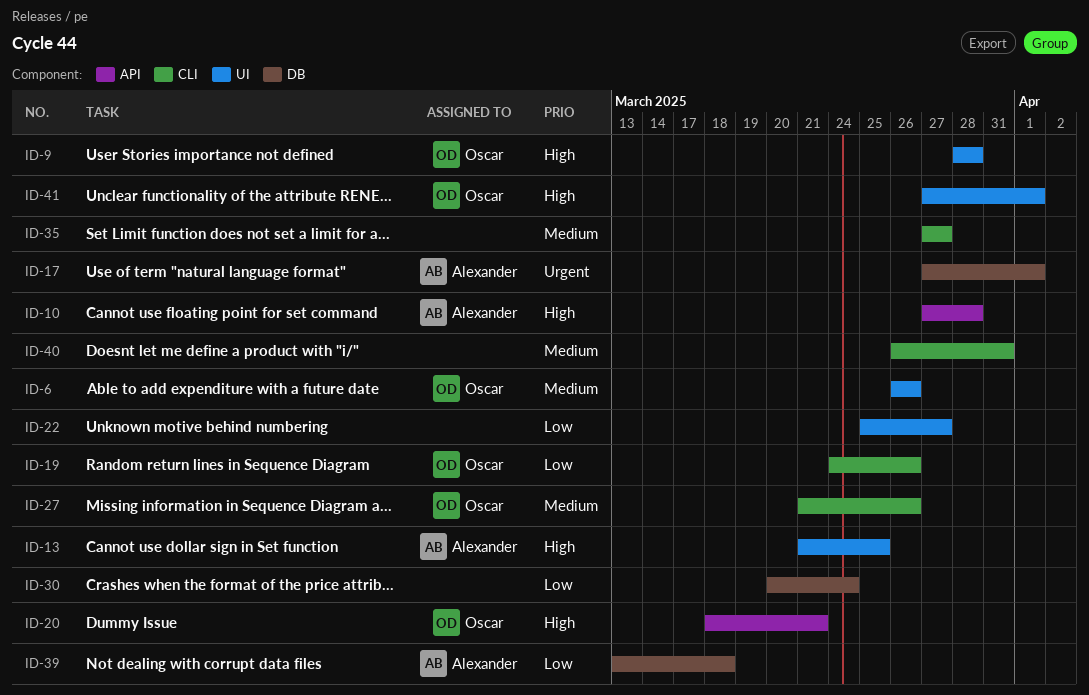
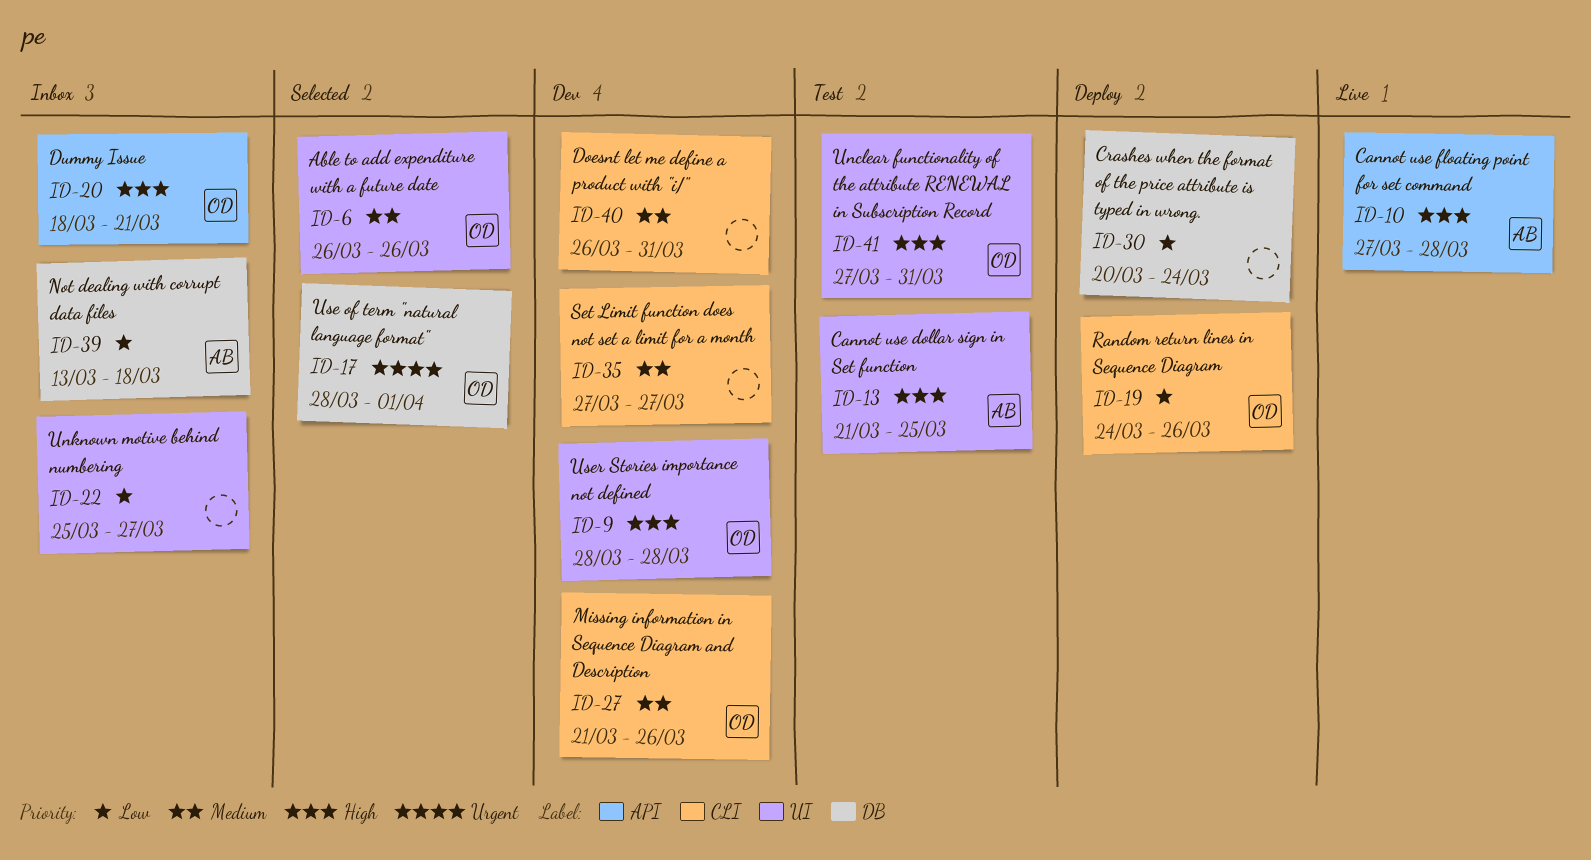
ID-17, owner: Alexander -> Oscar
ID-17, start: Mar 27 -> Mar 28
ID-41, due: Apr 1 -> Mar 31

